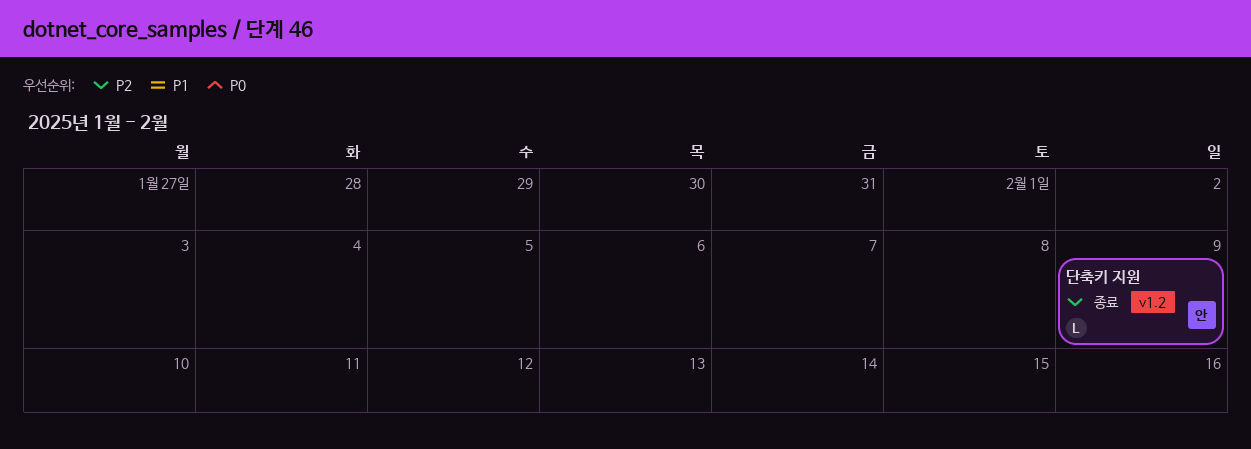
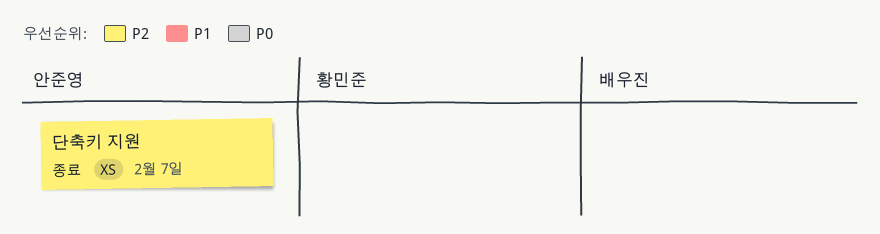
단축키 지원, estimate: L -> XS
단축키 지원, due: Feb 9 -> Feb 7

